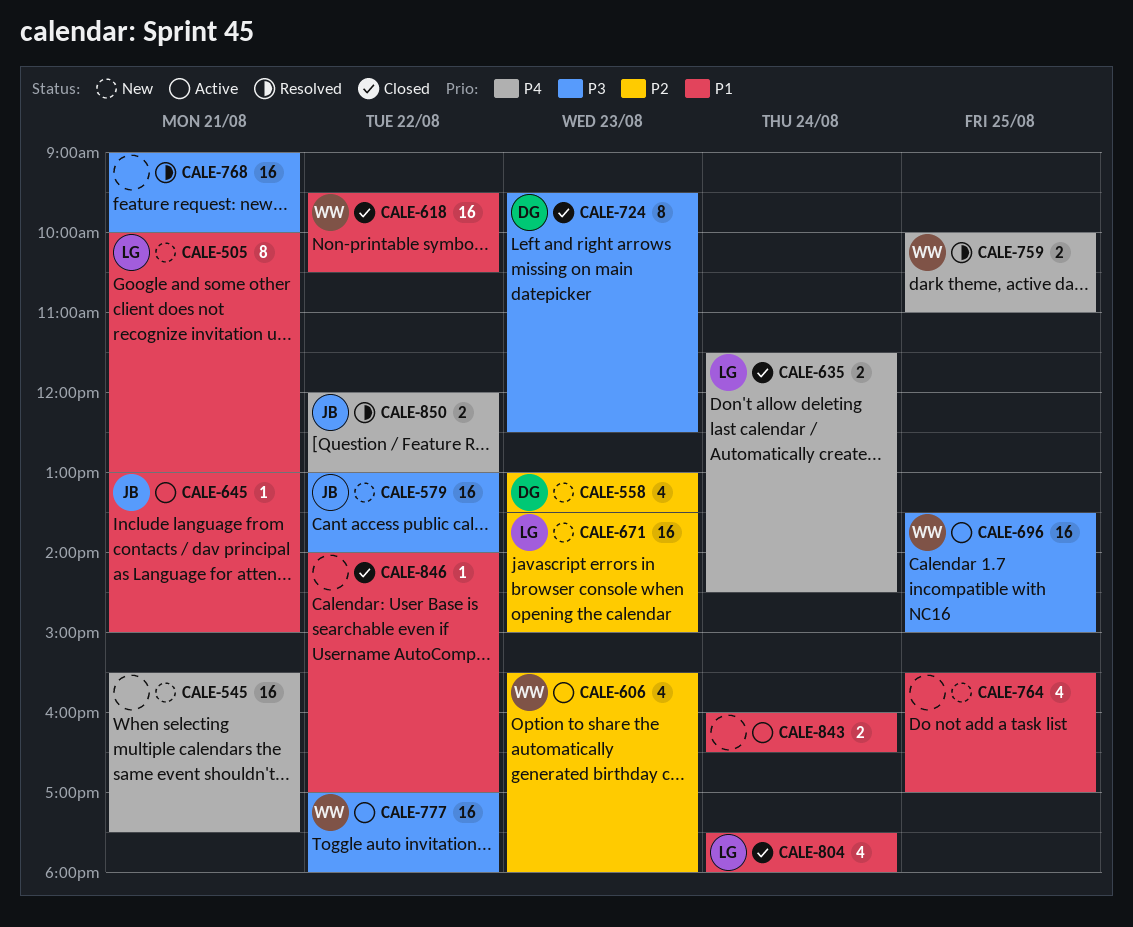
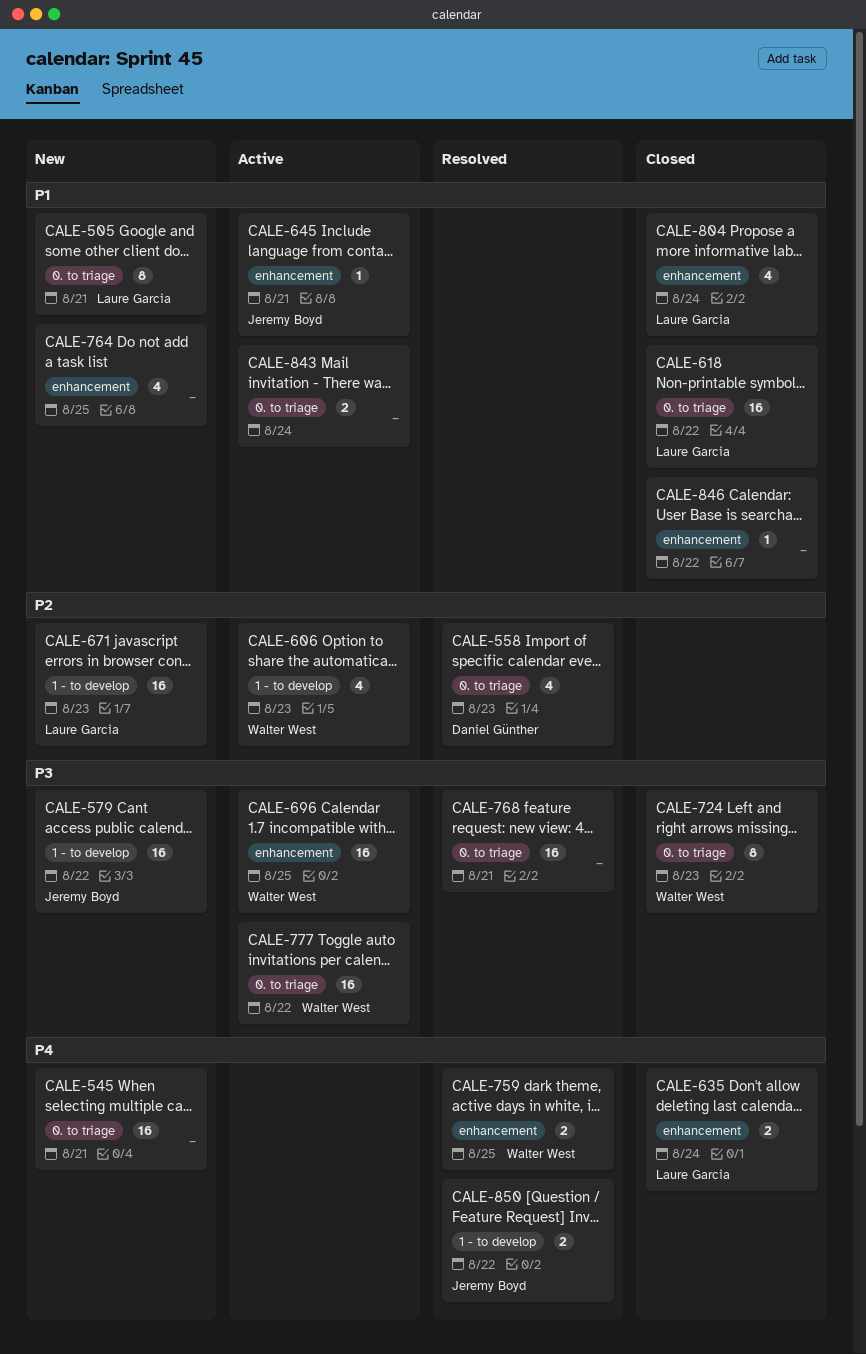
CALE-558, status: New -> Resolved
CALE-618, owner: Walter West -> Laure Garcia
CALE-724, owner: Daniel Günther -> Walter West

